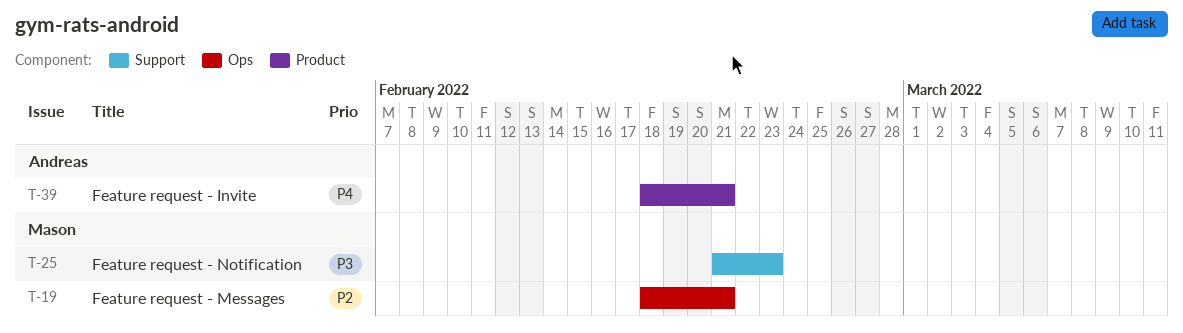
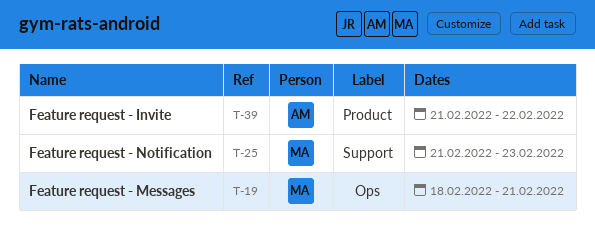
T-39, start: Feb 18 -> Feb 21
T-39, due: Feb 21 -> Feb 22

